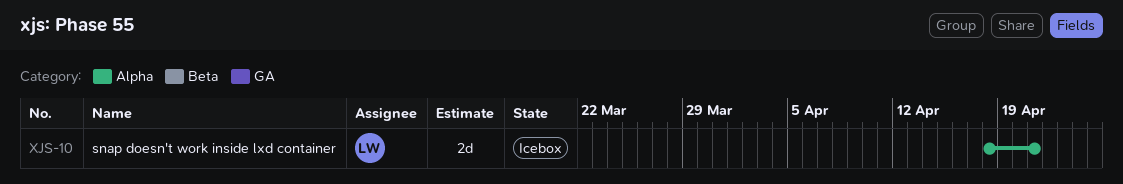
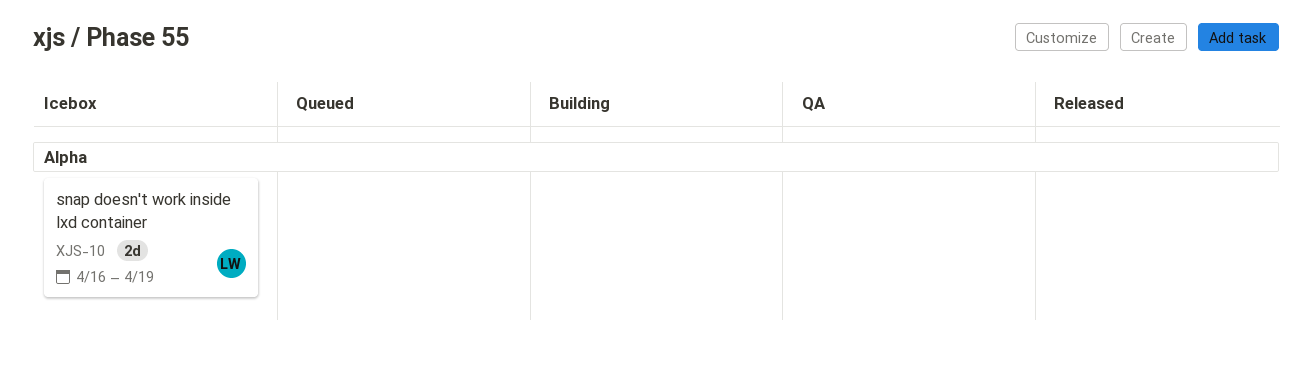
XJS-10, start: Apr 18 -> Apr 16
XJS-10, due: Apr 21 -> Apr 19

